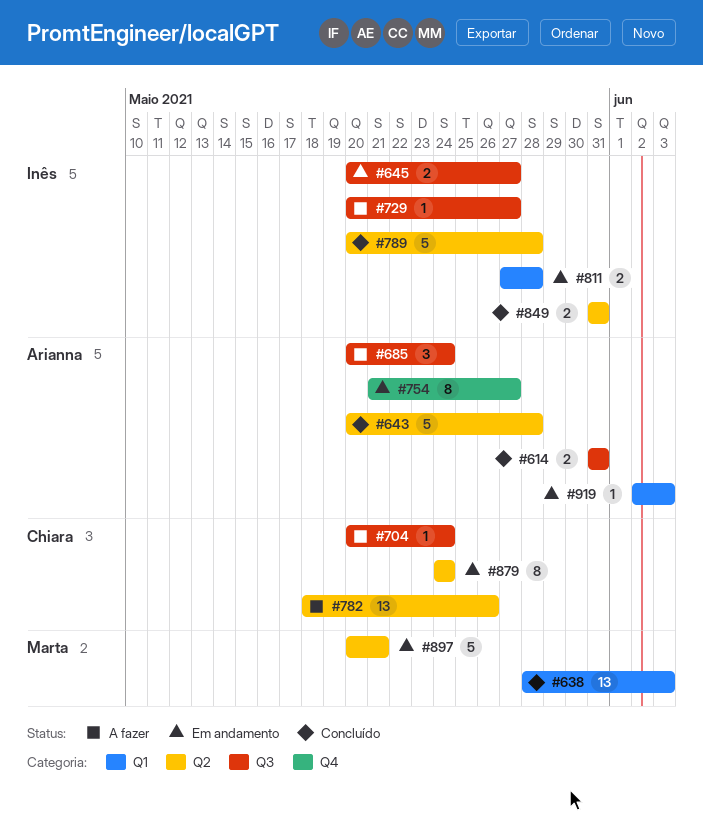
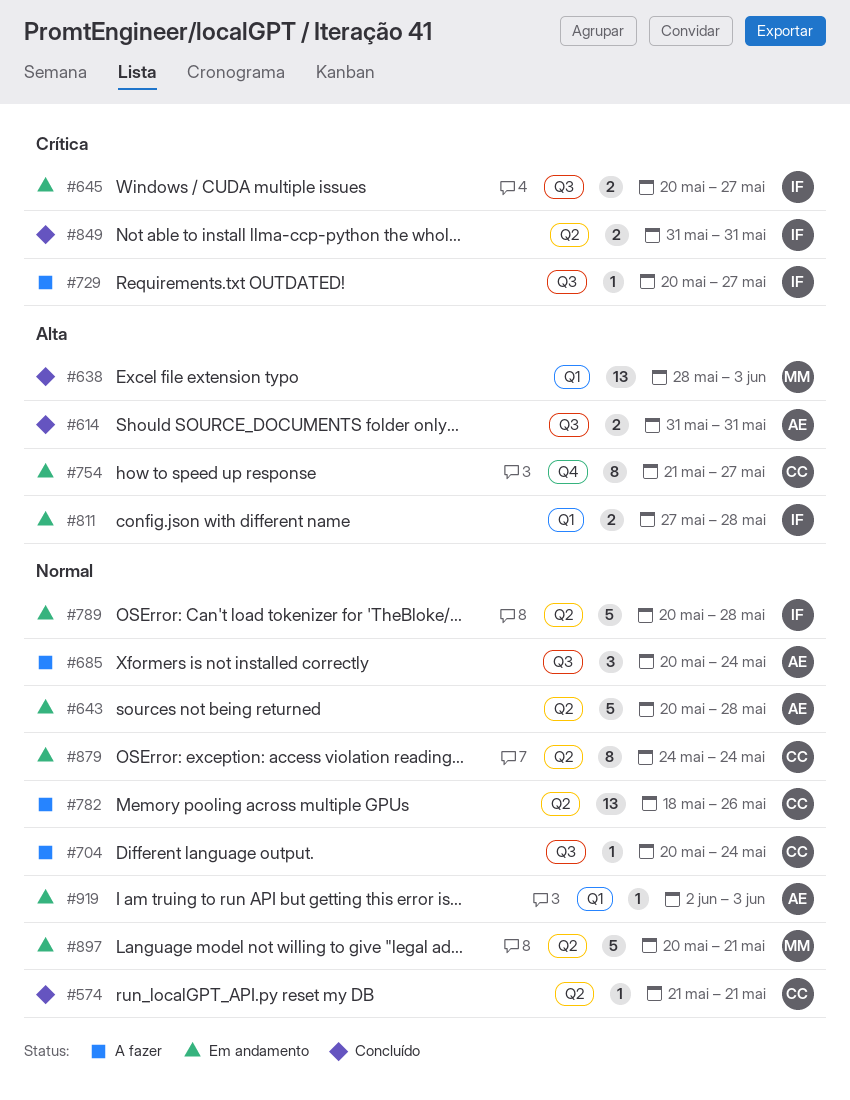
#574: none -> present
#643, status: Concluído -> Em andamento
#754, owner: Arianna -> Chiara
#789, status: Concluído -> Em andamento

